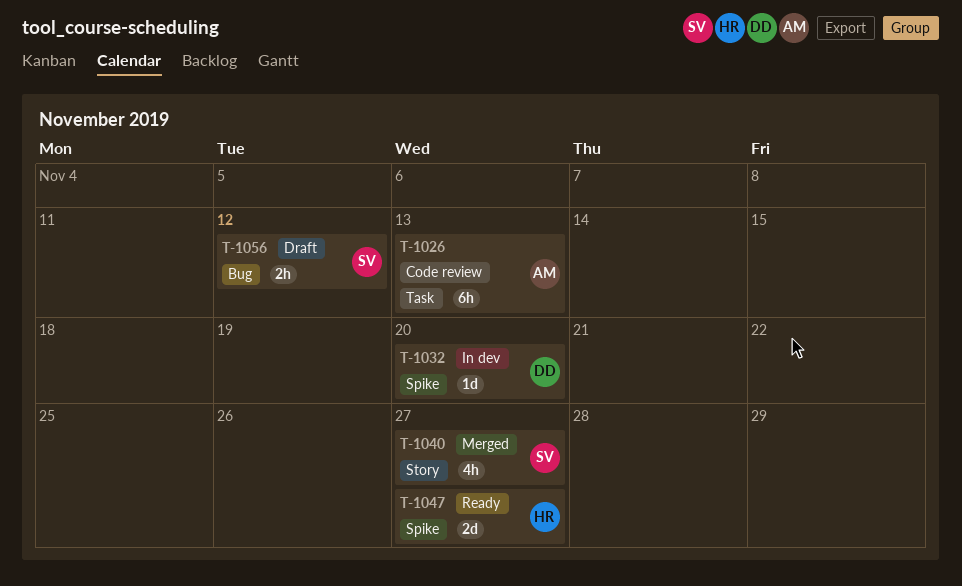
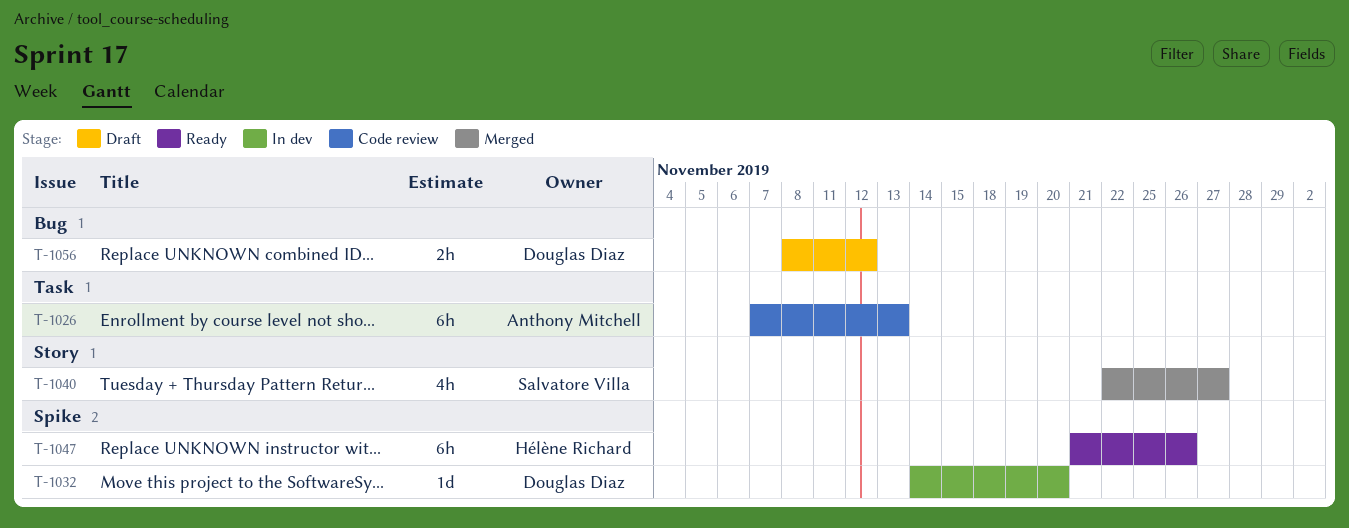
T-1047, estimate: 2d -> 6h
T-1047, due: Nov 27 -> Nov 26
T-1056, owner: Salvatore Villa -> Douglas Diaz

